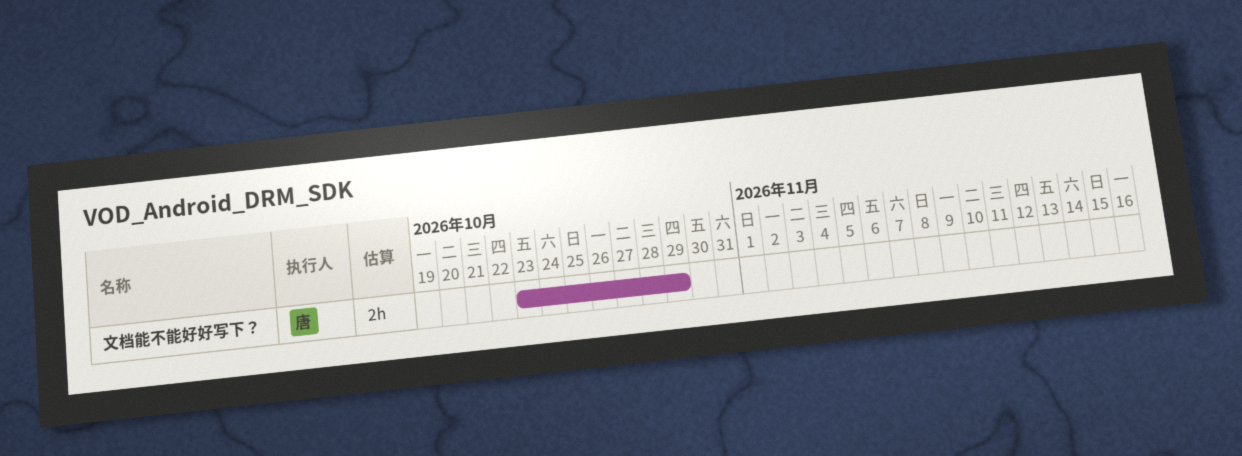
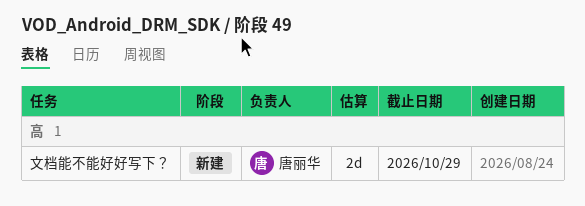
文档能不能好好写下？, estimate: 2h -> 2d

